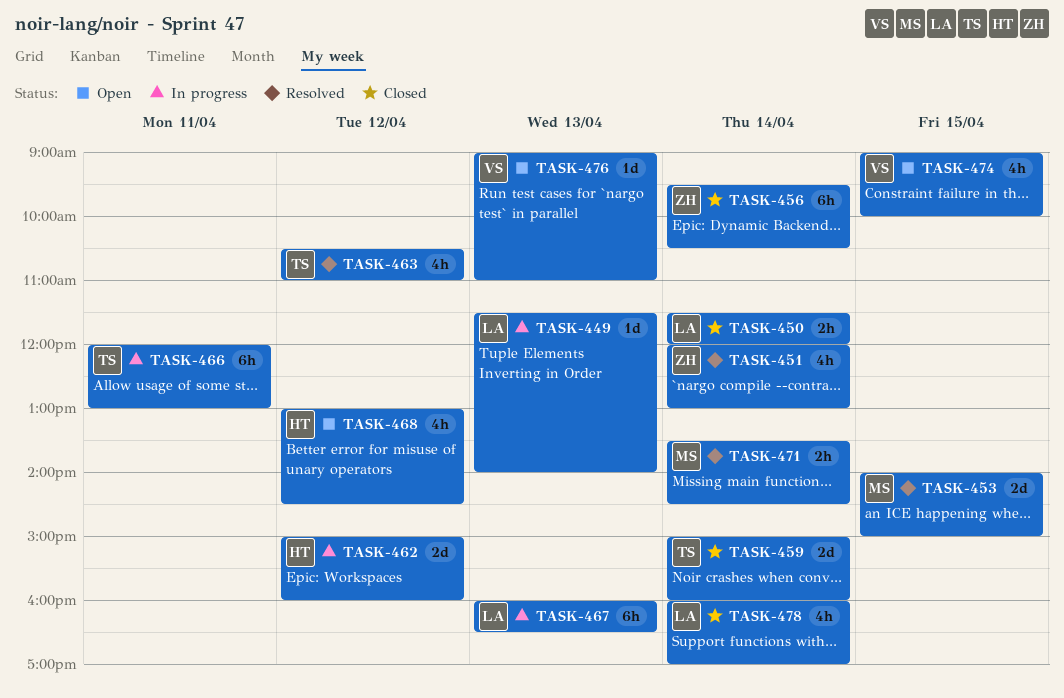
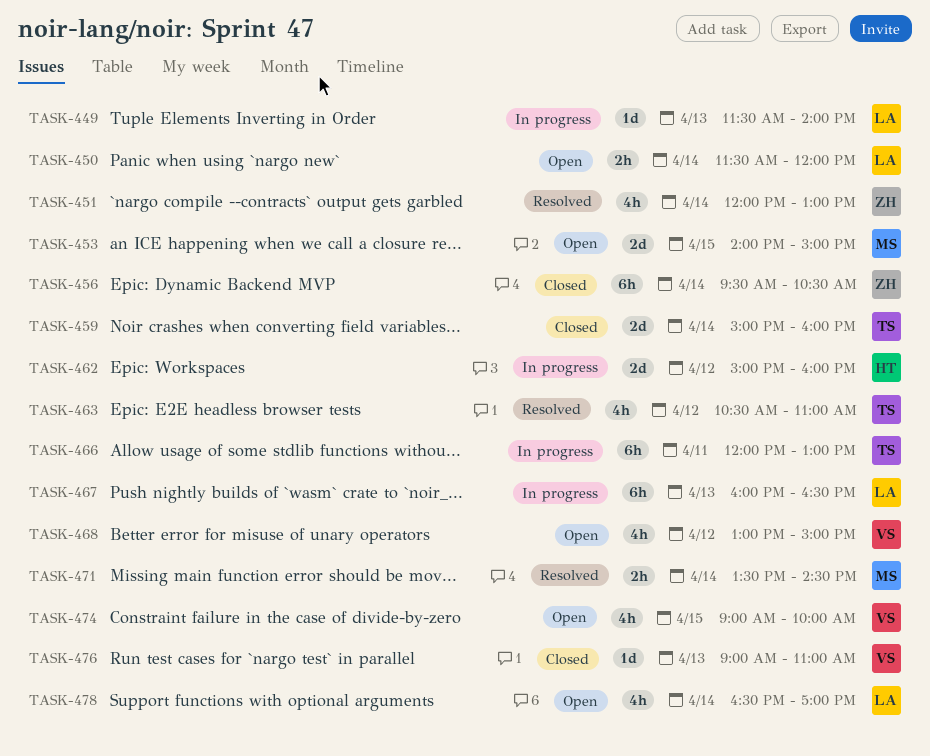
TASK-450, status: Closed -> Open
TASK-453, status: Resolved -> Open
TASK-468, owner: HT -> VS
TASK-468, ends: 14:30 -> 15:00
TASK-476, status: Open -> Closed
TASK-478, status: Closed -> Open
TASK-478, begins: 16:00 -> 16:30

